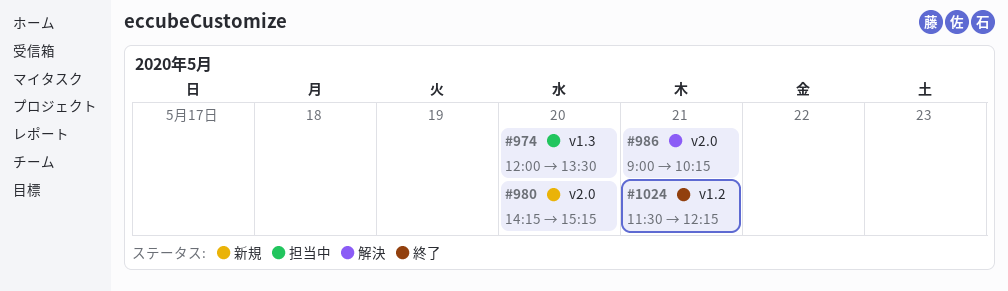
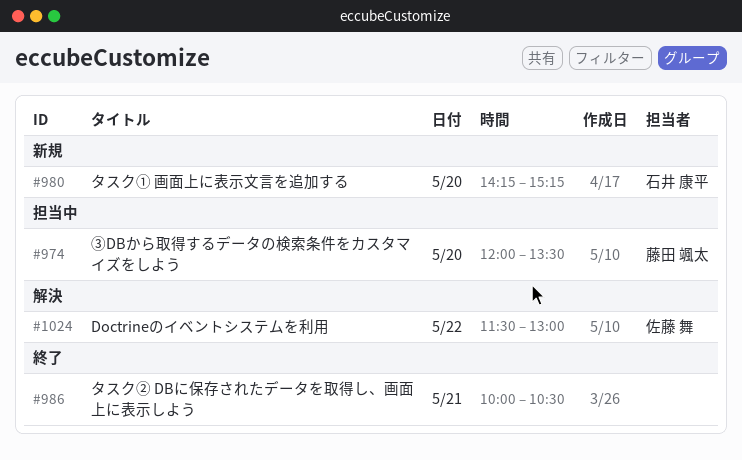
#986, status: 解決 -> 終了
#986, begins: 09:00 -> 10:00
#986, ends: 10:15 -> 10:30
#1024, status: 終了 -> 解決
#1024, day: May 21 -> May 22
#1024, ends: 12:15 -> 13:00

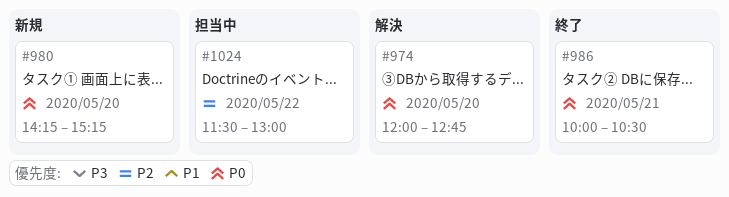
#974, status: 担当中 -> 解決
#974, ends: 13:30 -> 12:45
#1024, status: 解決 -> 担当中

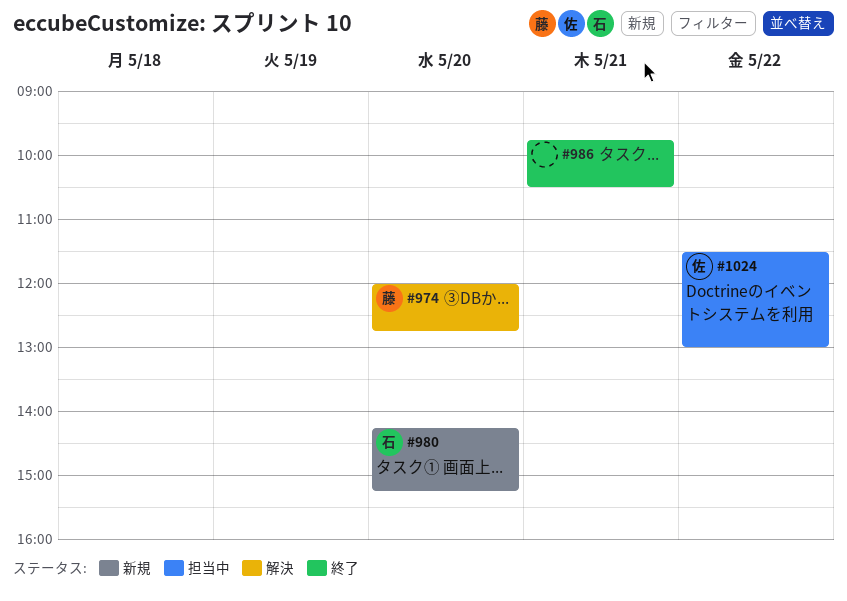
#986, begins: 10:00 -> 09:45

